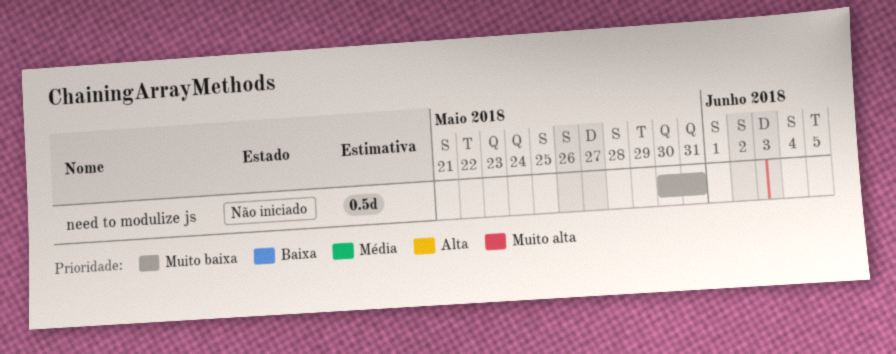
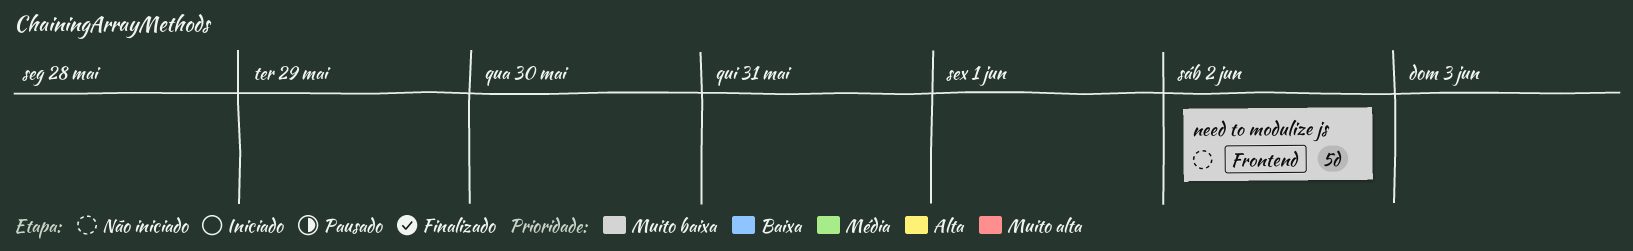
need to modulize js, estimate: 0.5d -> 5d
need to modulize js, due: May 31 -> Jun 2

